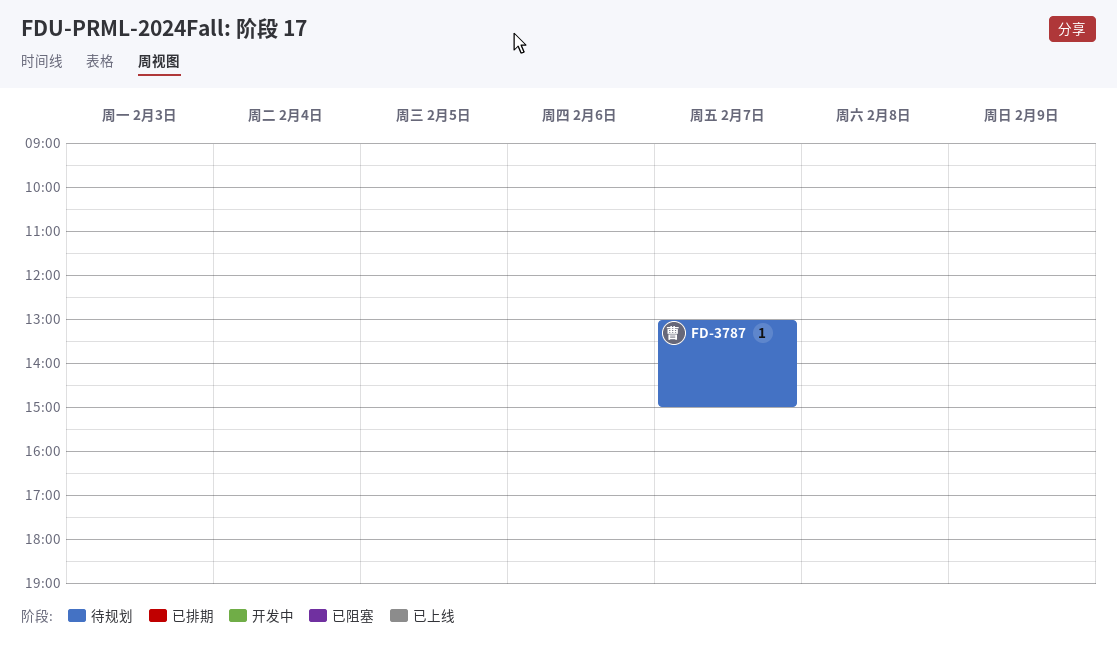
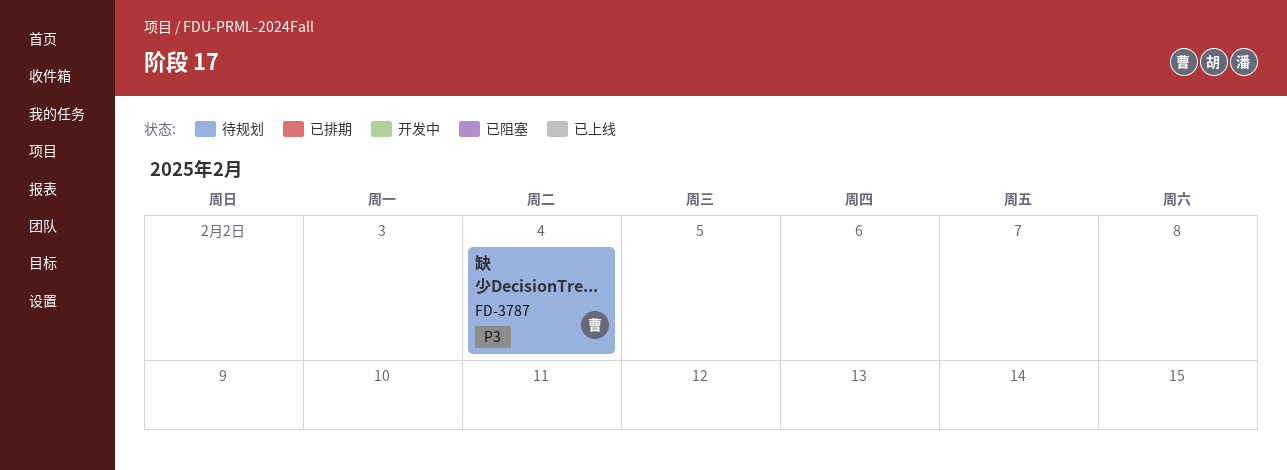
FD-3787, day: Feb 7 -> Feb 4

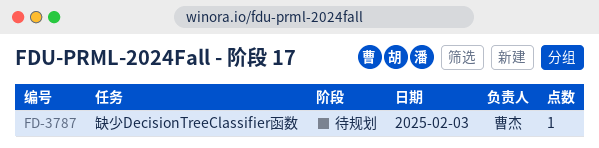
FD-3787, day: Feb 4 -> Feb 3

